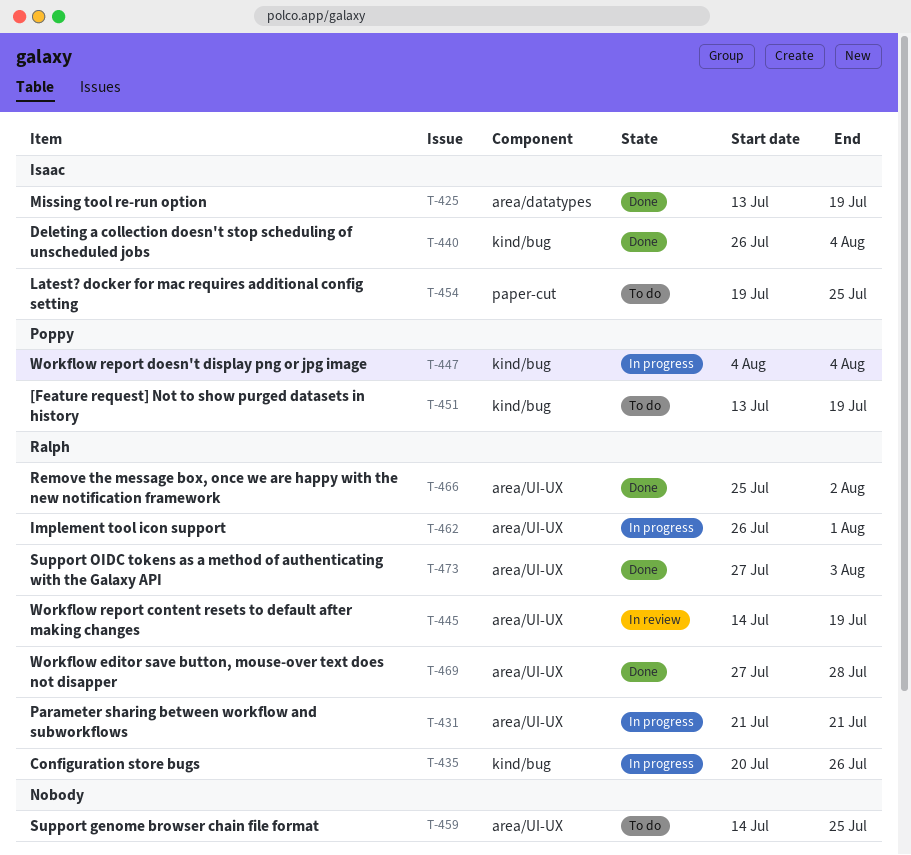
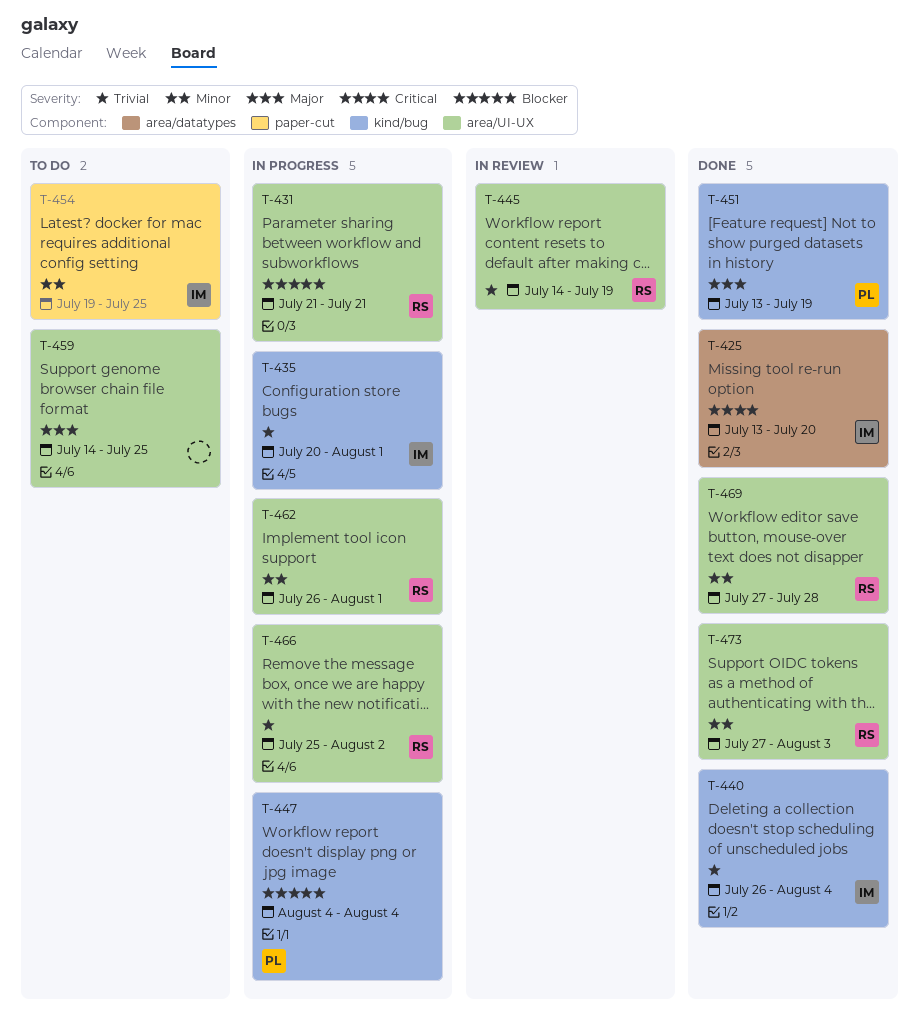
T-425, due: Jul 19 -> Jul 20
T-435, owner: Ralph -> Isaac
T-435, due: Jul 26 -> Aug 1
T-451, status: To do -> Done
T-466, status: Done -> In progress

